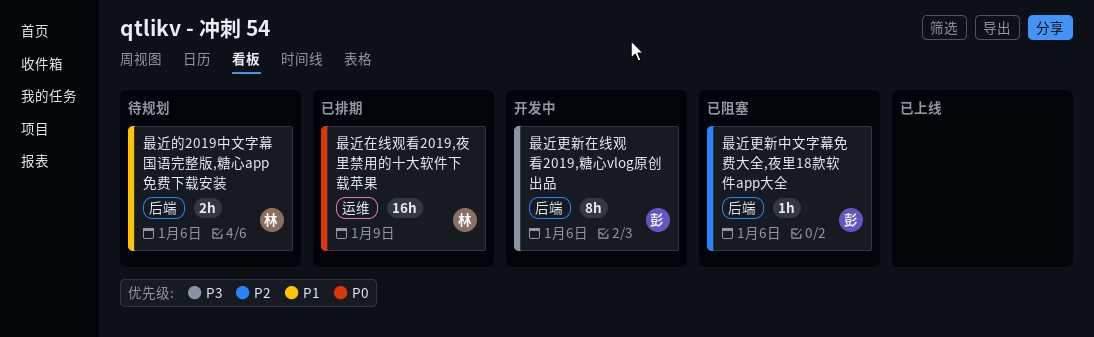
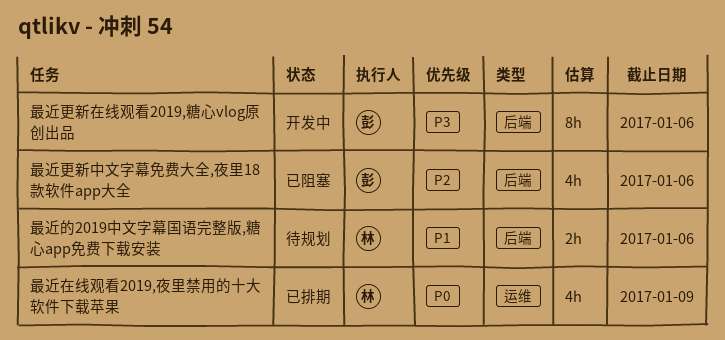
最近在线观看2019,夜里禁用的十大软件下载苹果, estimate: 16h -> 4h
最近更新中文字幕免费大全,夜里18款软件app大全, estimate: 1h -> 4h

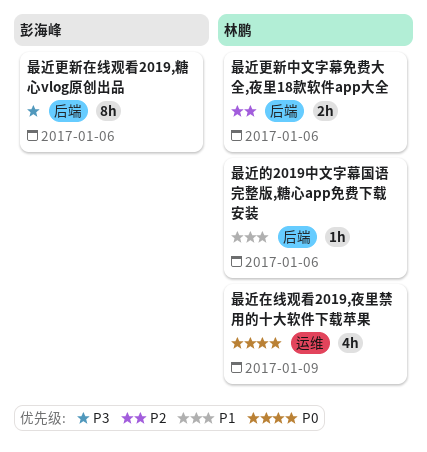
最近更新中文字幕免费大全,夜里18款软件app大全, owner: 彭海峰 -> 林鹏
最近更新中文字幕免费大全,夜里18款软件app大全, estimate: 4h -> 2h
最近的2019中文字幕国语完整版,糖心app免费下载安装, estimate: 2h -> 1h

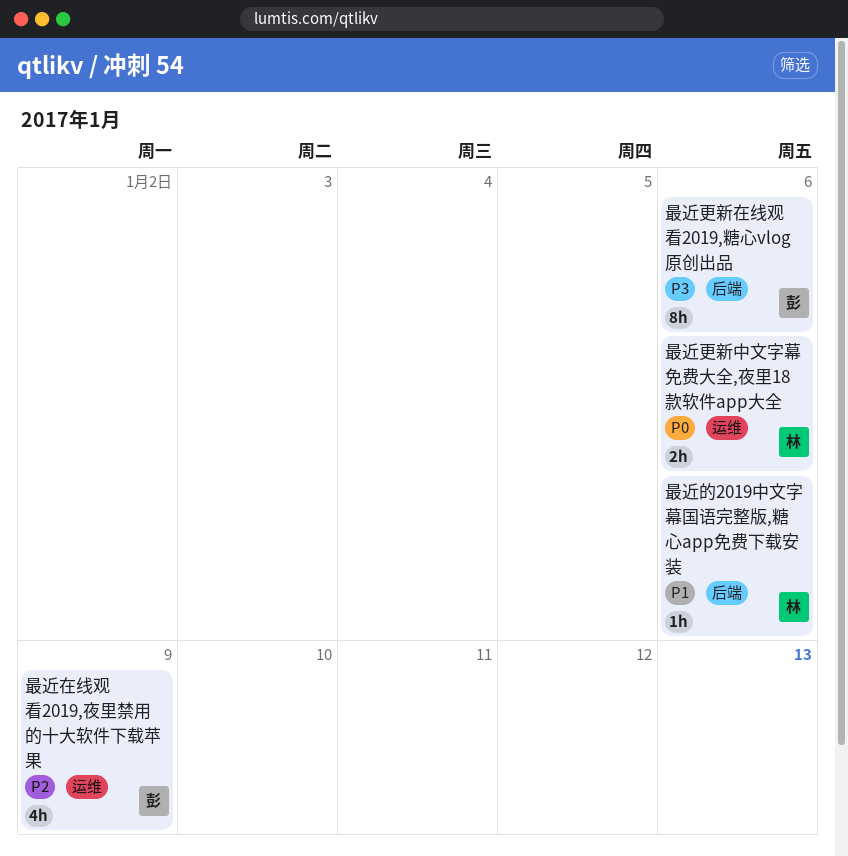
最近在线观看2019,夜里禁用的十大软件下载苹果, owner: 林鹏 -> 彭海峰
最近在线观看2019,夜里禁用的十大软件下载苹果, priority: P0 -> P2
最近更新中文字幕免费大全,夜里18款软件app大全, priority: P2 -> P0
最近更新中文字幕免费大全,夜里18款软件app大全, label: 后端 -> 运维

